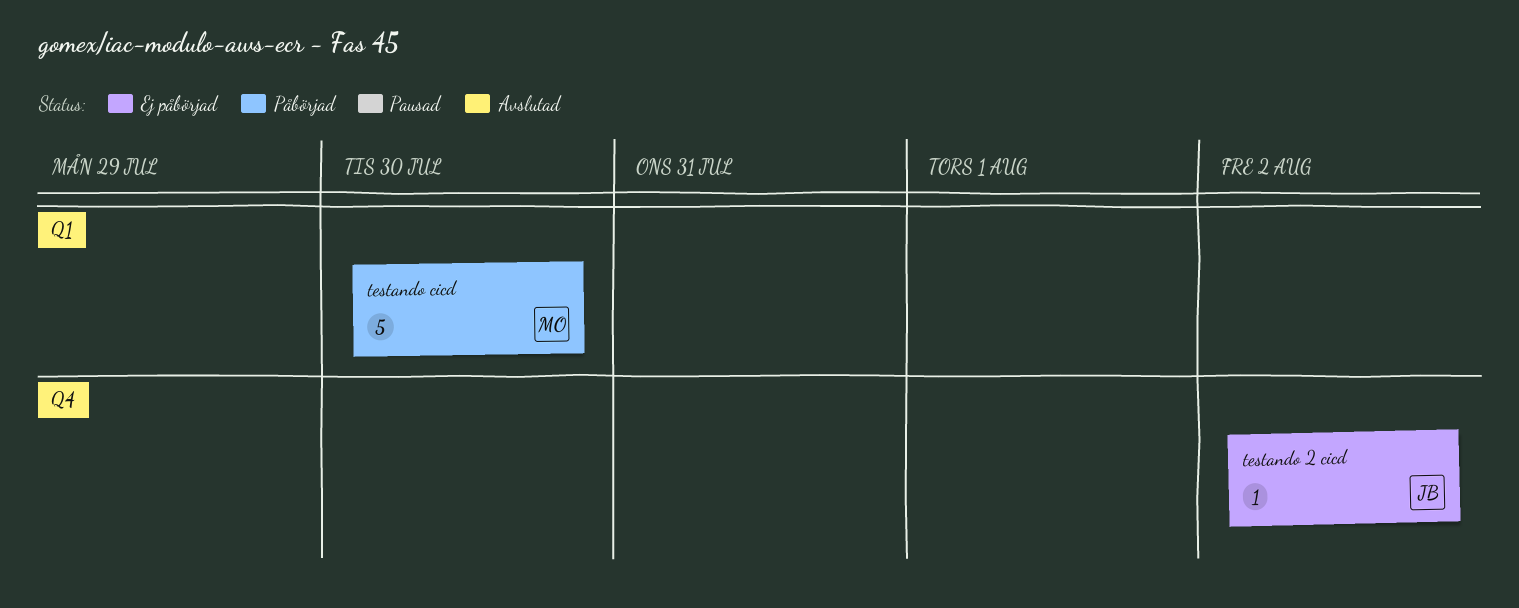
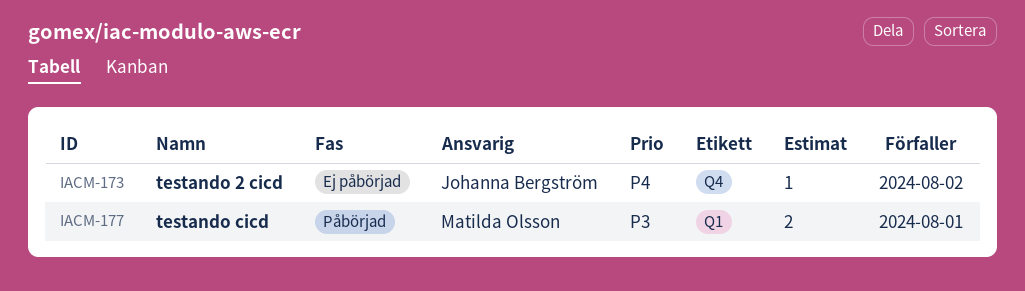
testando cicd, estimate: 5 -> 2
testando cicd, due: Jul 30 -> Aug 1

